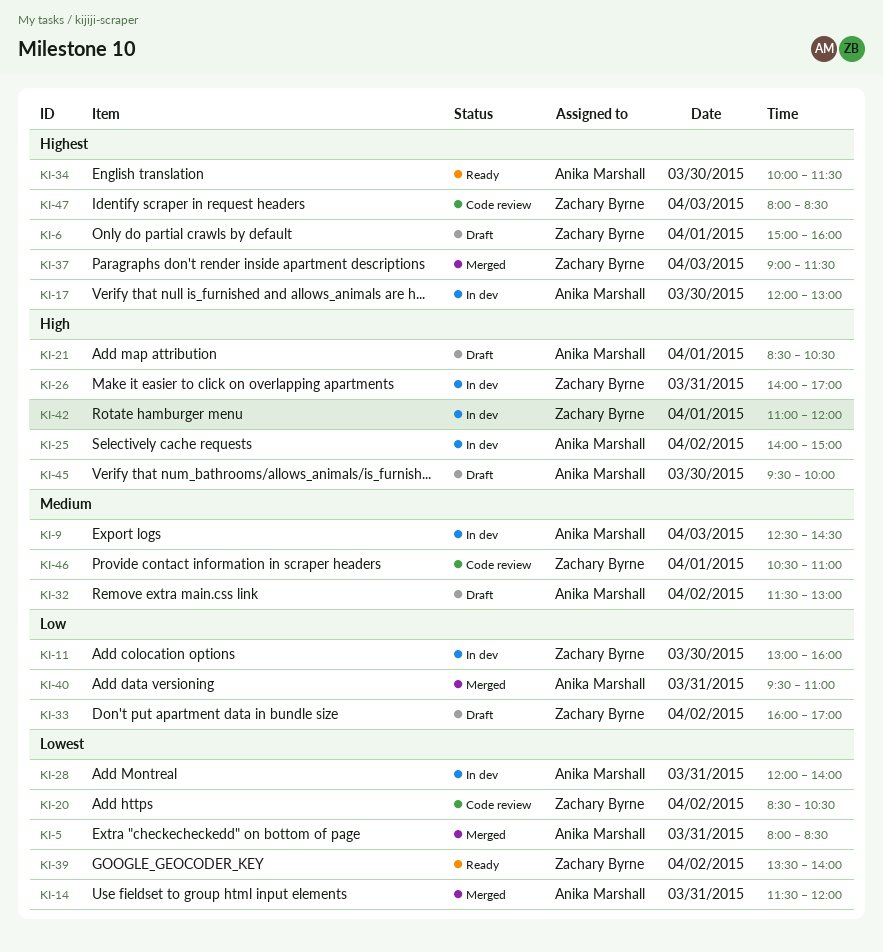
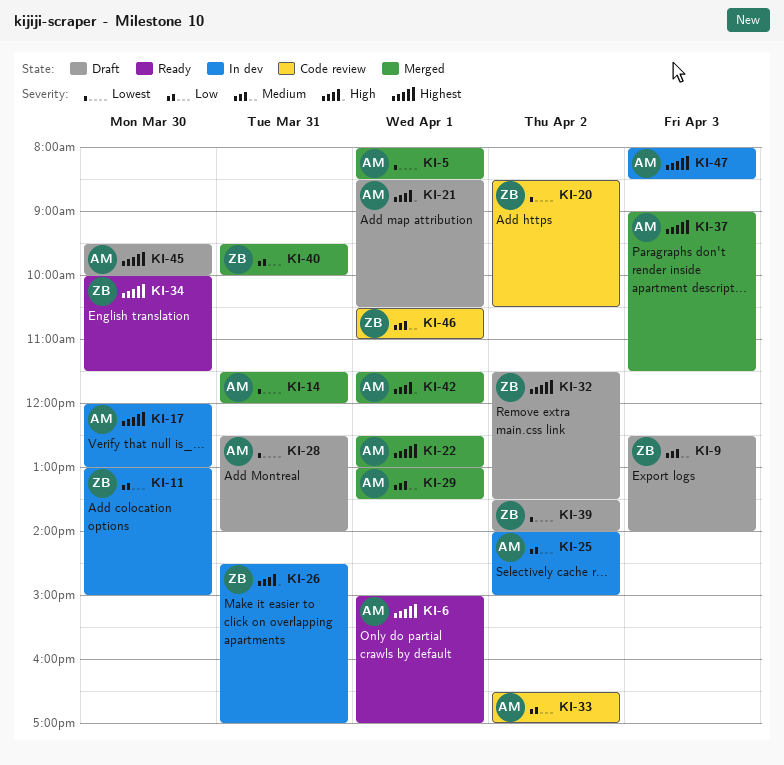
KI-5, day: Mar 31 -> Apr 1
KI-6, status: Draft -> Ready
KI-6, owner: Zachary Byrne -> Anika Marshall
KI-6, ends: 16:00 -> 17:00
KI-9, status: In dev -> Draft
KI-9, owner: Anika Marshall -> Zachary Byrne
KI-9, ends: 14:30 -> 14:00
KI-11, ends: 16:00 -> 15:00
KI-22: none -> present
KI-25, priority: High -> Low
KI-26, begins: 14:00 -> 14:30
KI-28, status: In dev -> Draft
KI-28, begins: 12:00 -> 12:30
KI-29: none -> present
KI-32, owner: Anika Marshall -> Zachary Byrne
KI-32, priority: Medium -> Highest
KI-32, ends: 13:00 -> 13:30
KI-33, status: Draft -> Code review
KI-33, owner: Zachary Byrne -> Anika Marshall
KI-33, begins: 16:00 -> 16:30
KI-34, owner: Anika Marshall -> Zachary Byrne
KI-37, owner: Zachary Byrne -> Anika Marshall
KI-39, status: Ready -> Draft
KI-40, owner: Anika Marshall -> Zachary Byrne
KI-40, ends: 11:00 -> 10:00
KI-42, status: In dev -> Merged
KI-42, owner: Zachary Byrne -> Anika Marshall
KI-42, begins: 11:00 -> 11:30
KI-45, priority: High -> Highest
KI-47, status: Code review -> In dev
KI-47, owner: Zachary Byrne -> Anika Marshall

